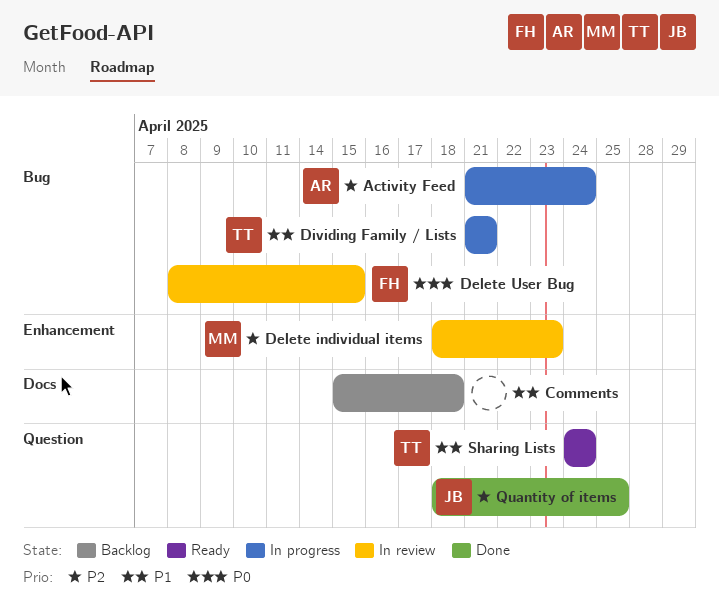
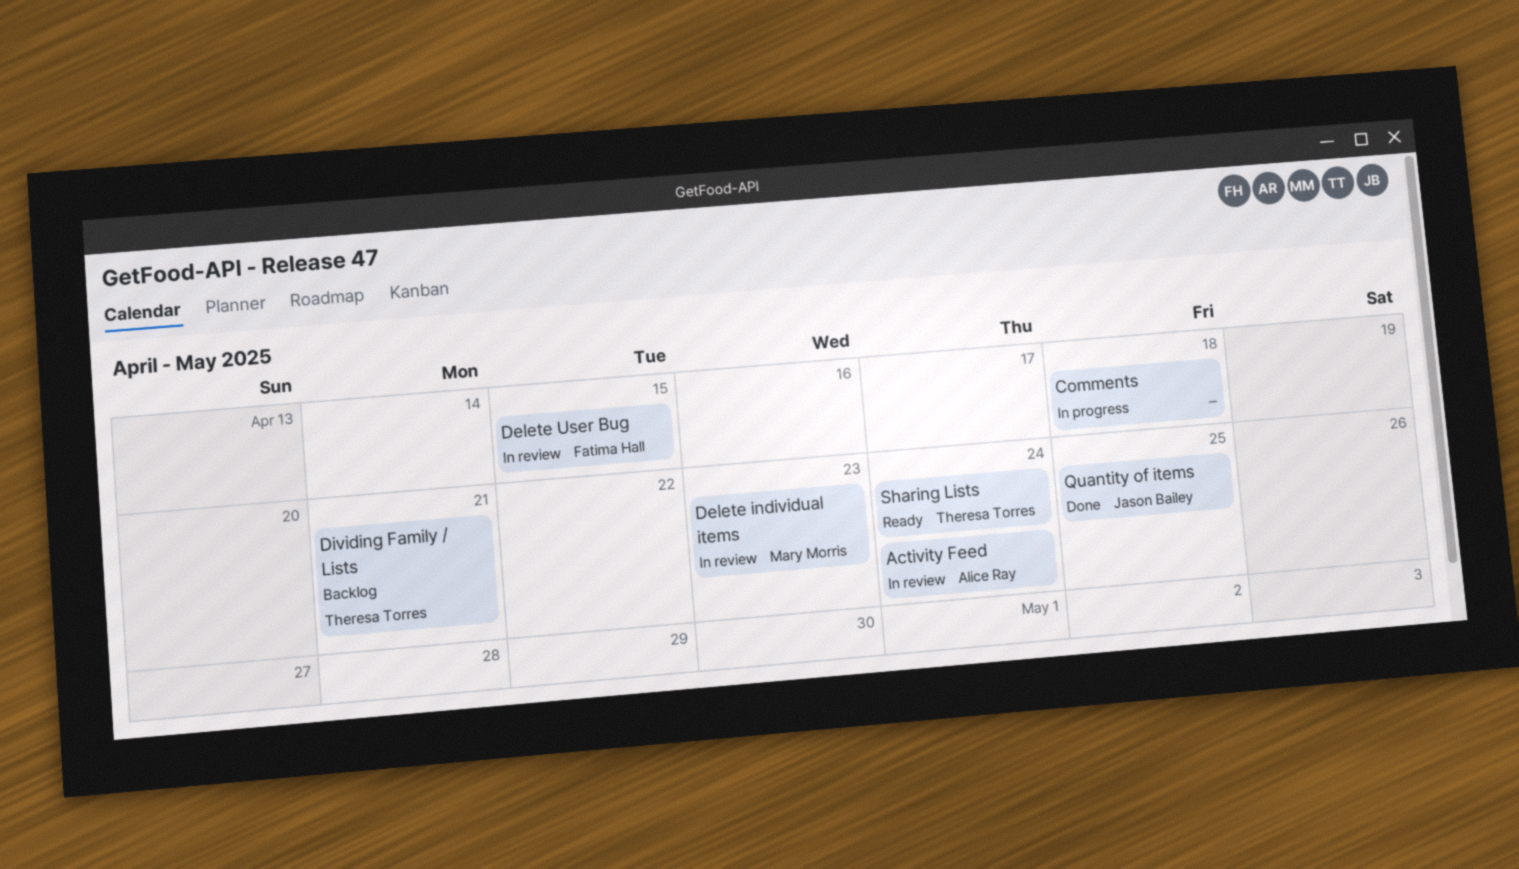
Activity Feed, status: In progress -> In review
Comments, status: Backlog -> In progress
Dividing Family / Lists, status: In progress -> Backlog

